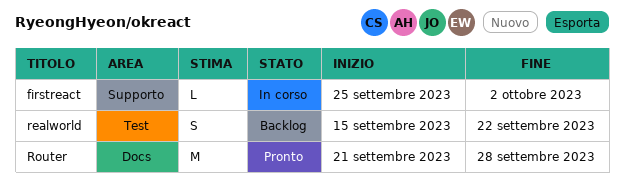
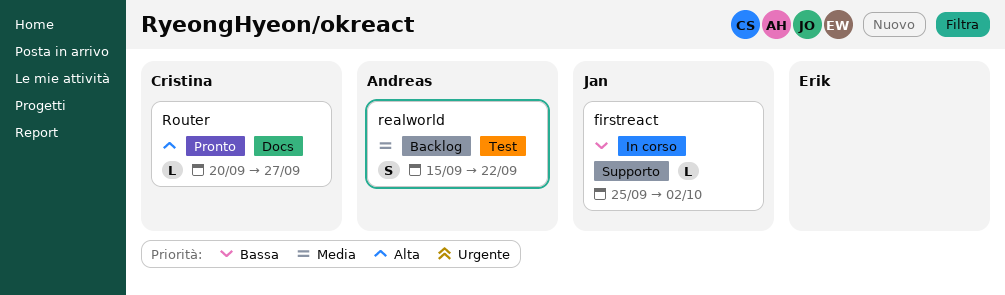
Router, estimate: M -> L
Router, start: Sep 21 -> Sep 20
Router, due: Sep 28 -> Sep 27

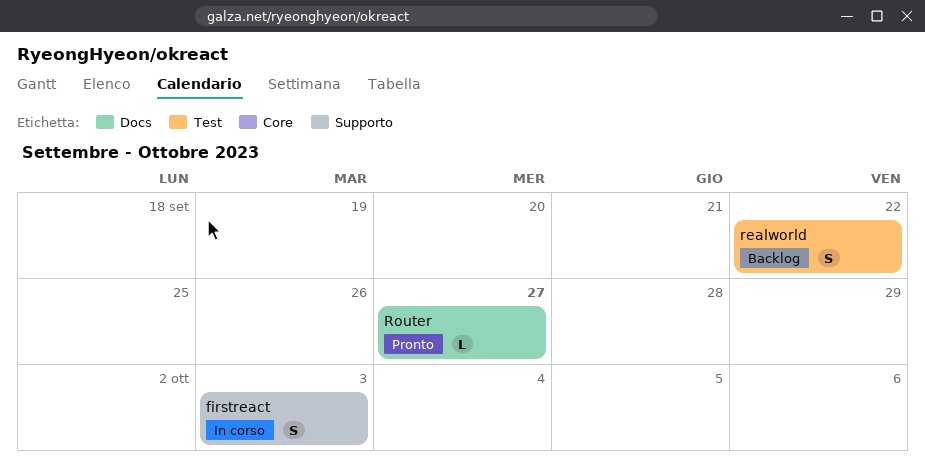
firstreact, estimate: L -> S
firstreact, due: Oct 2 -> Oct 3

